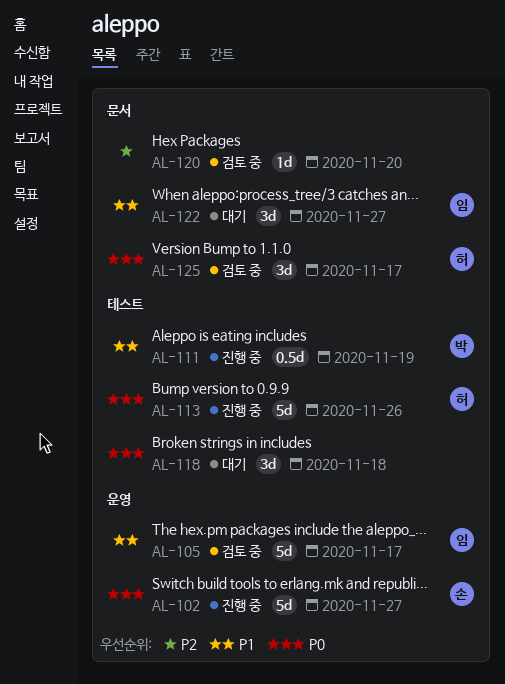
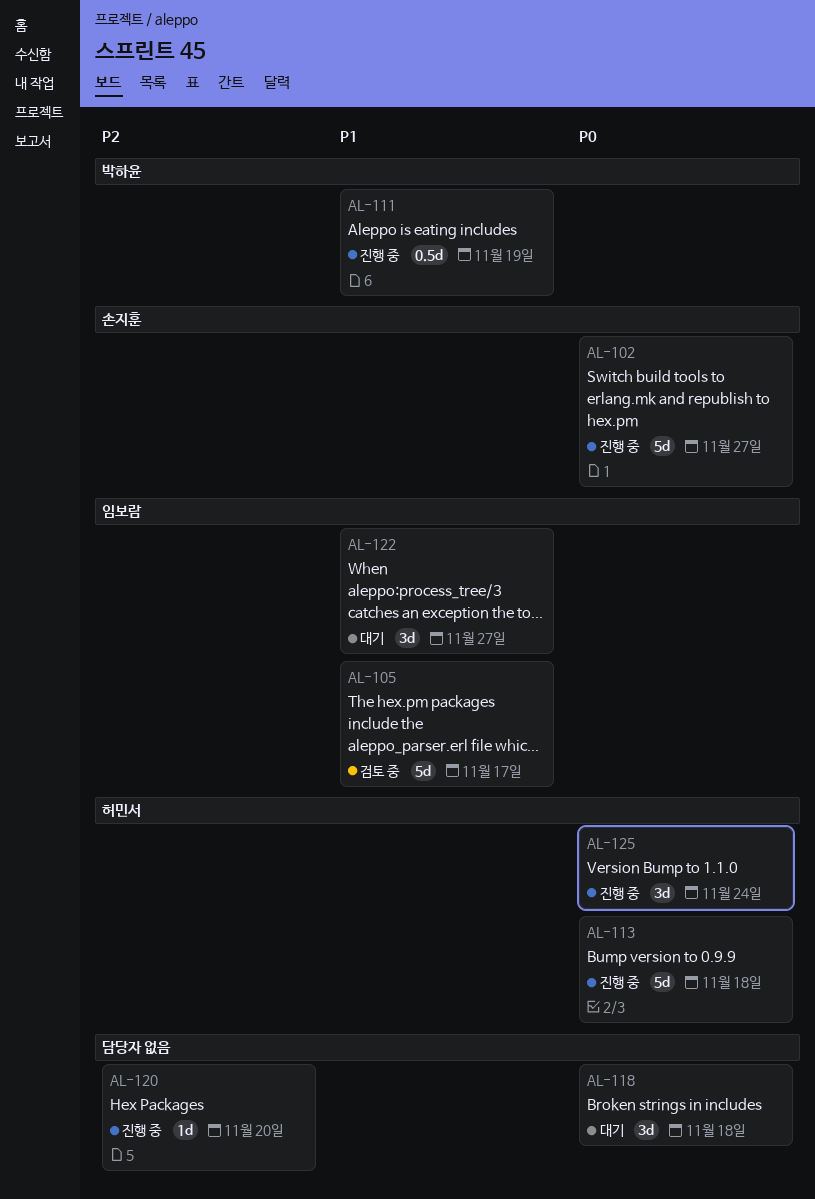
AL-113, due: Nov 26 -> Nov 18
AL-120, status: 검토 중 -> 진행 중
AL-125, status: 검토 중 -> 진행 중
AL-125, due: Nov 17 -> Nov 24

